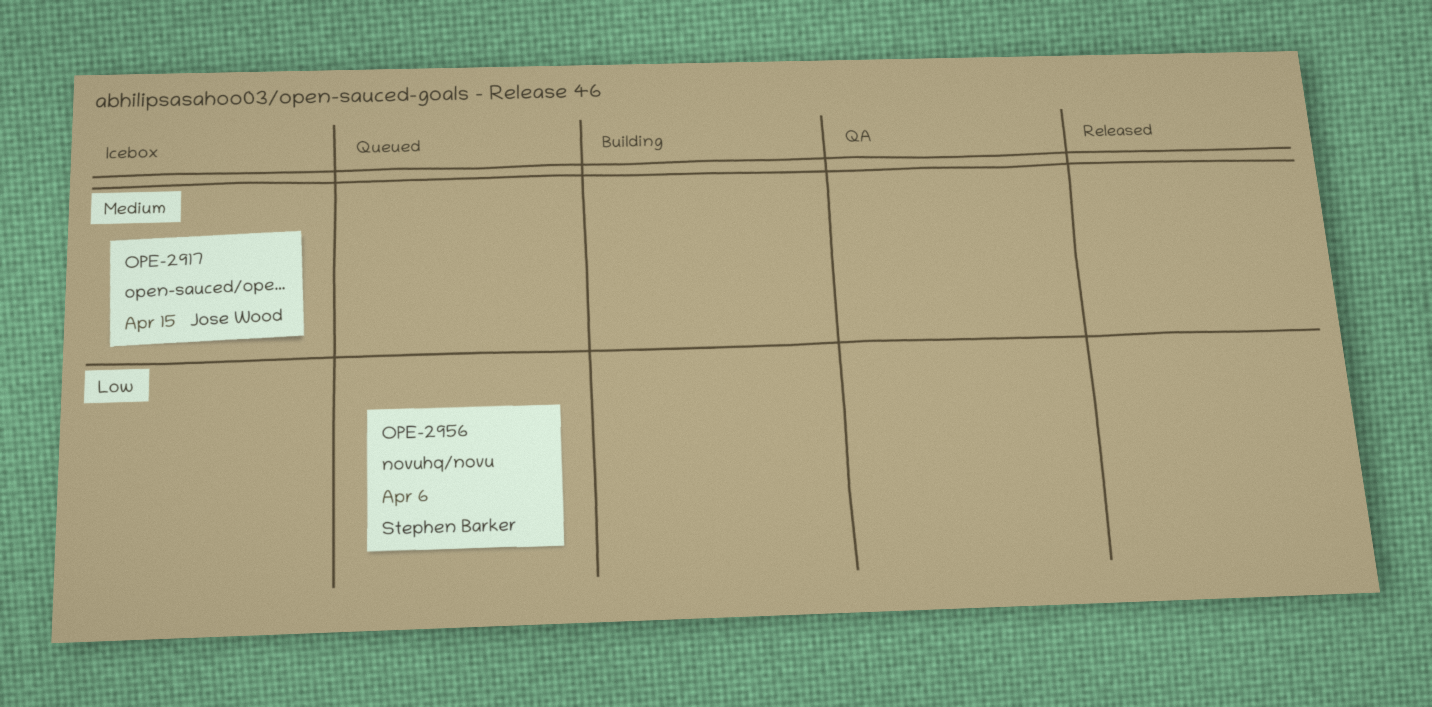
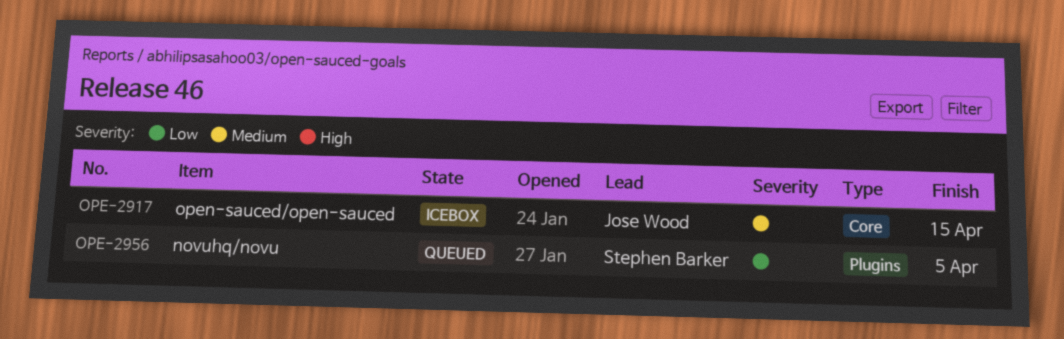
OPE-2956, due: Apr 6 -> Apr 5

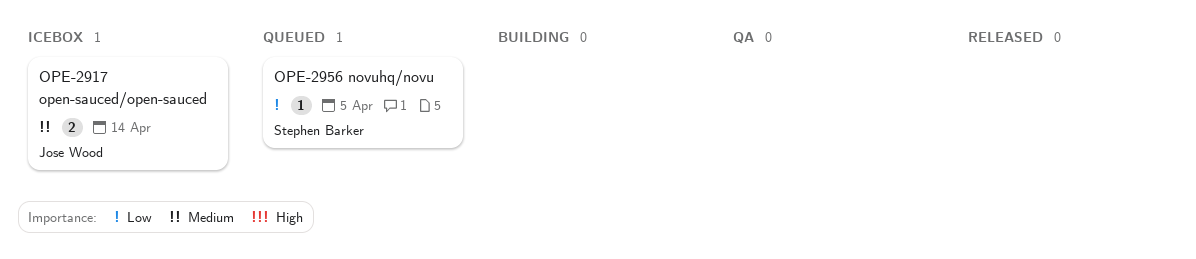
OPE-2917, due: Apr 15 -> Apr 14

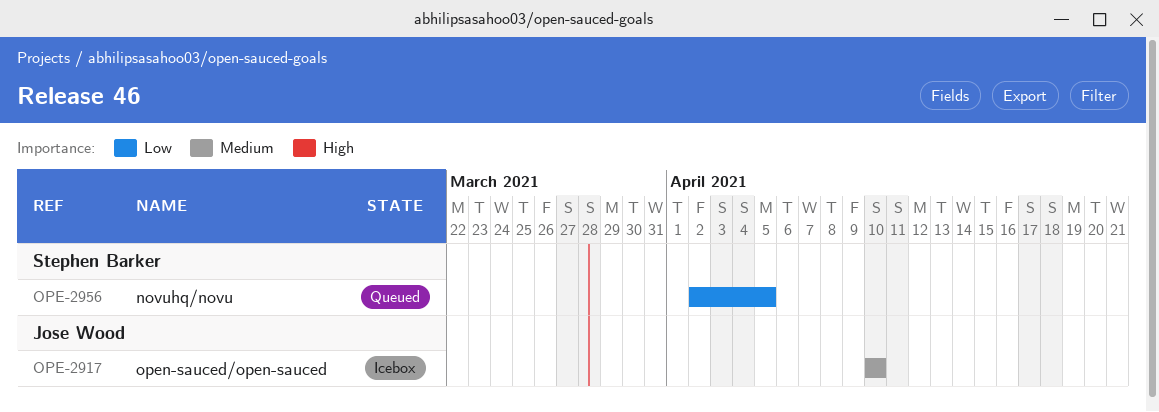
OPE-2917, due: Apr 14 -> Apr 10

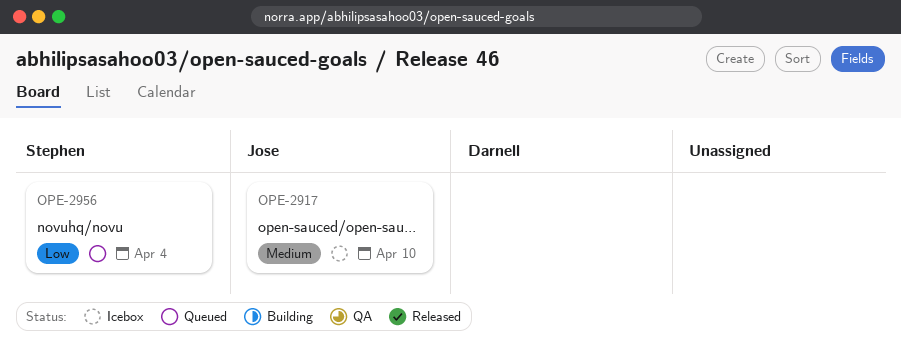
OPE-2956, due: Apr 5 -> Apr 4

